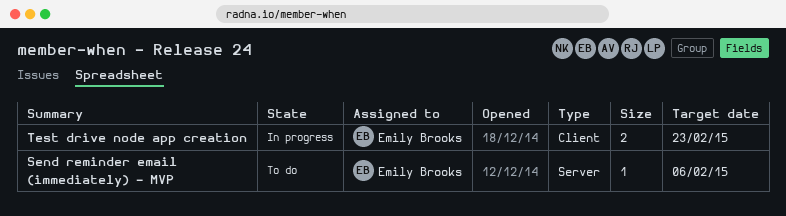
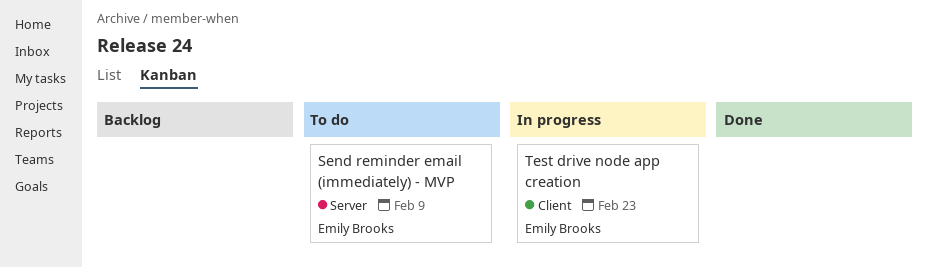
Send reminder email (immediately) - MVP, due: Feb 6 -> Feb 9

